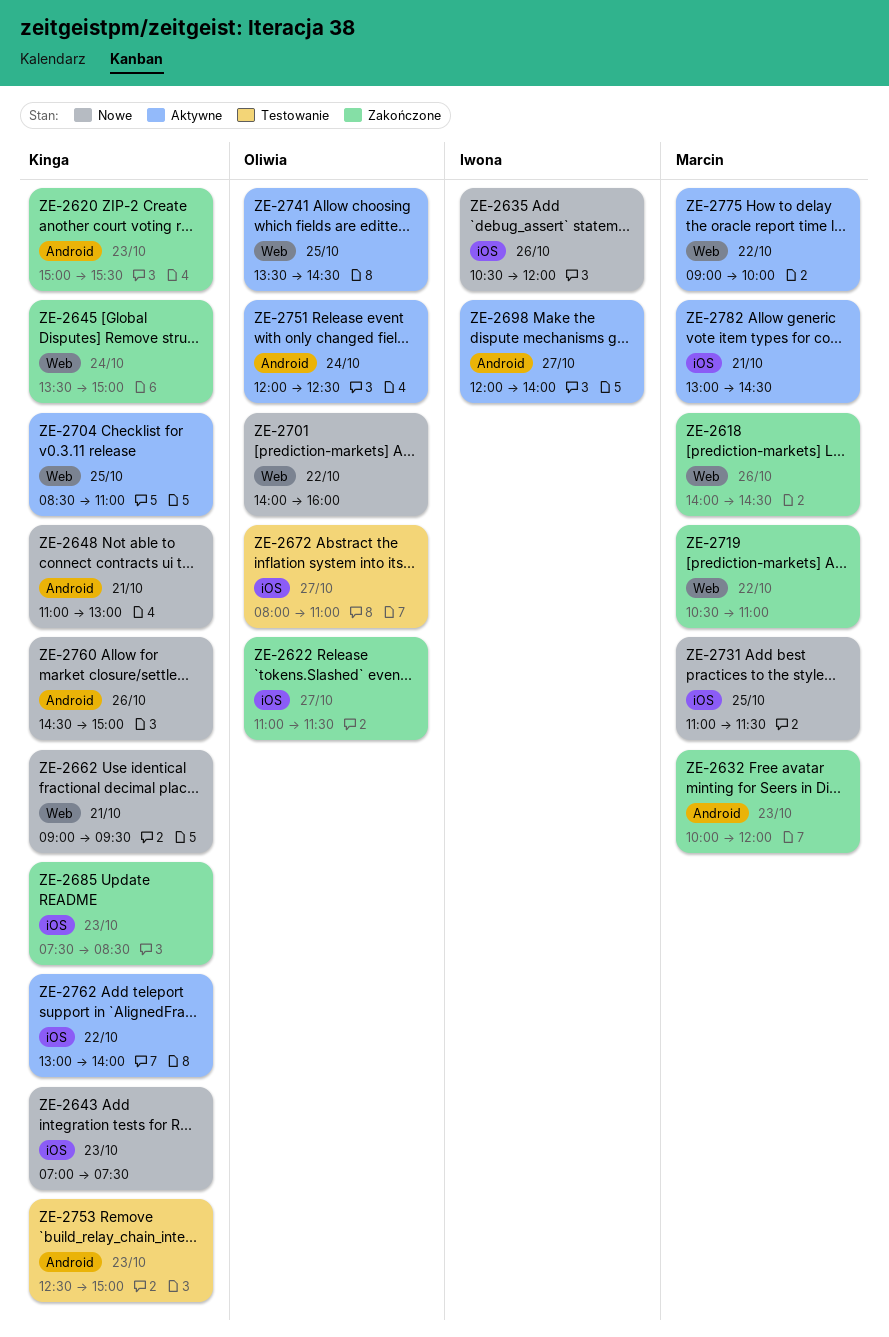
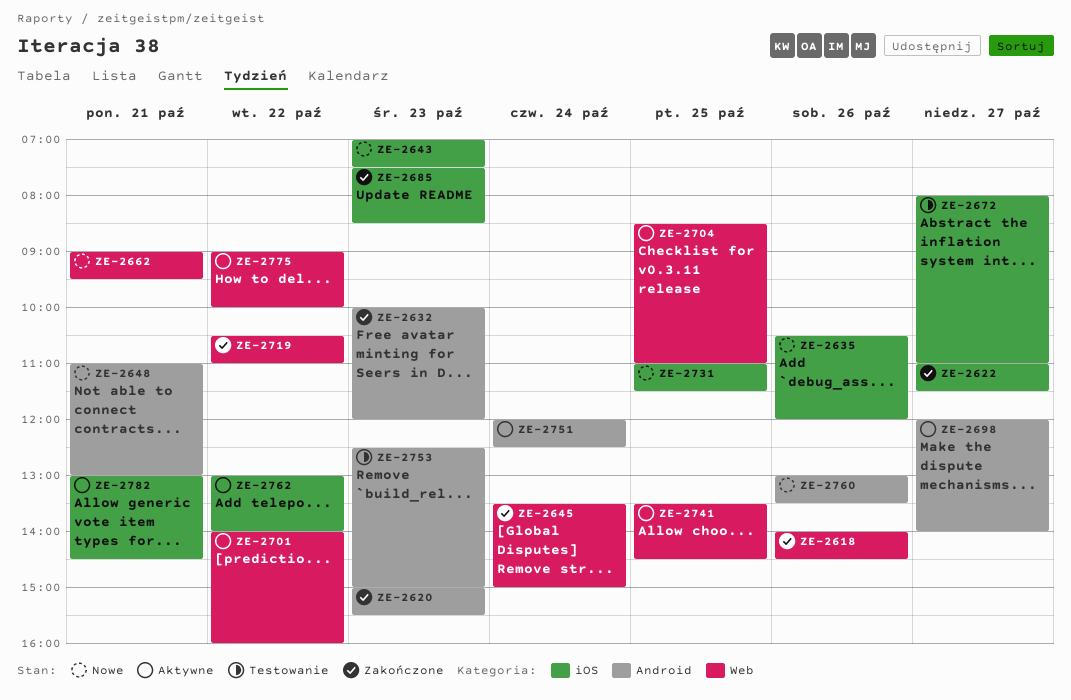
ZE-2701, status: Nowe -> Aktywne
ZE-2760, begins: 14:30 -> 13:00
ZE-2760, ends: 15:00 -> 13:30

